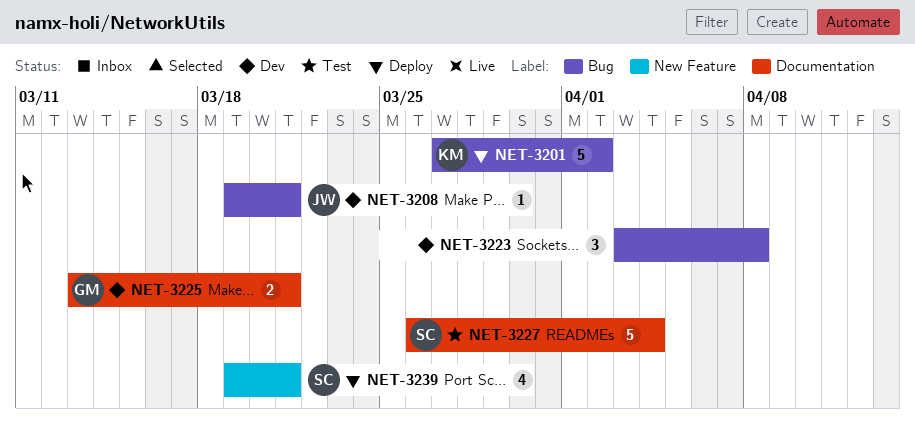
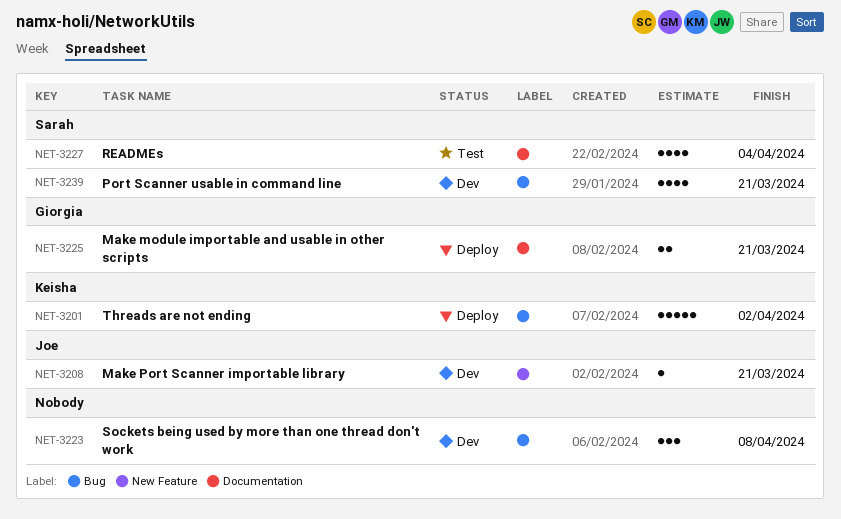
NET-3208, label: Bug -> New Feature
NET-3225, status: Dev -> Deploy
NET-3227, estimate: 5 -> 4
NET-3239, status: Deploy -> Dev
NET-3239, label: New Feature -> Bug

